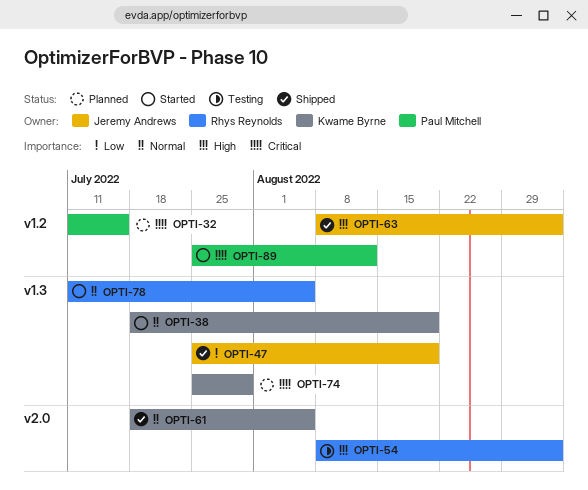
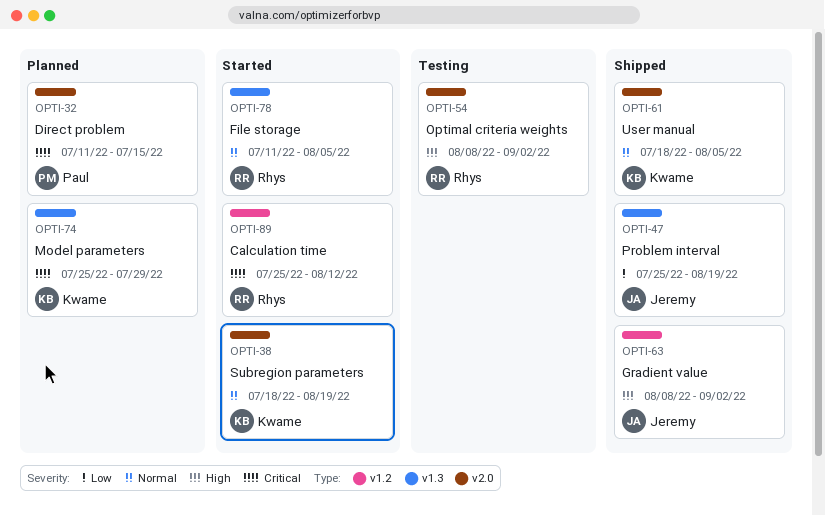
OPTI-32, label: v1.2 -> v2.0
OPTI-38, label: v1.3 -> v2.0
OPTI-89, owner: Paul Mitchell -> Rhys Reynolds

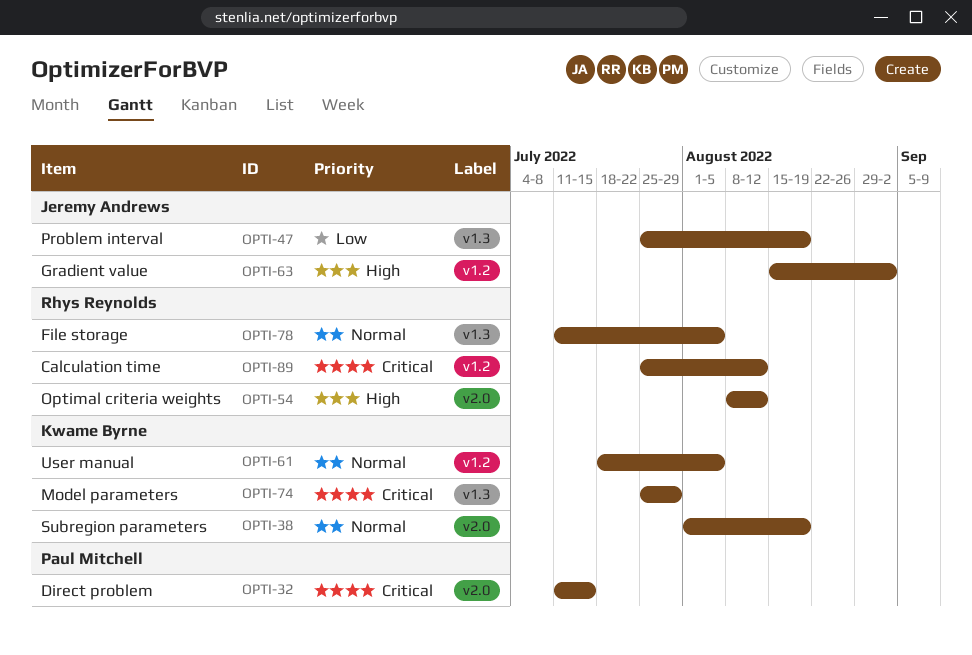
OPTI-38, start: Jul 18 -> Aug 1
OPTI-54, due: Sep 2 -> Aug 12
OPTI-61, label: v2.0 -> v1.2
OPTI-63, start: Aug 8 -> Aug 15

